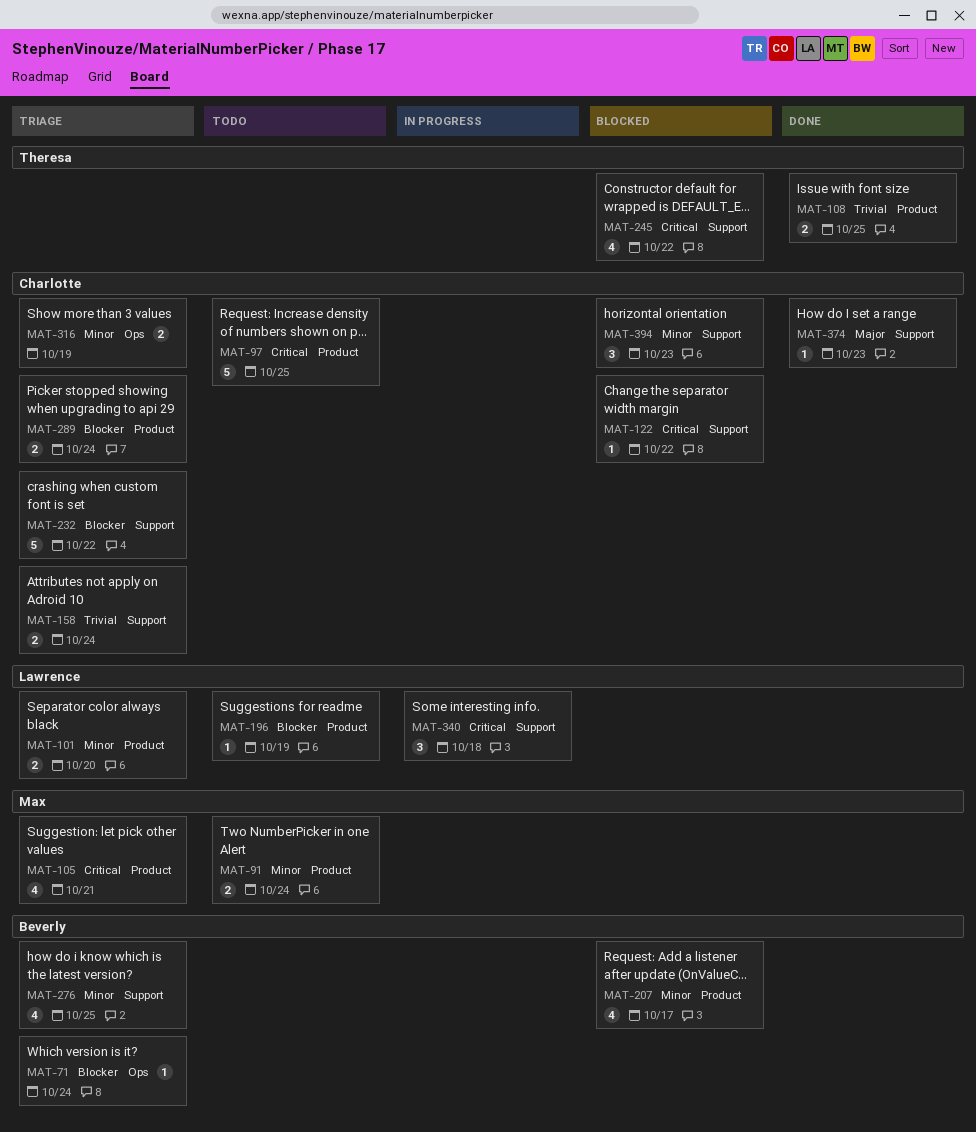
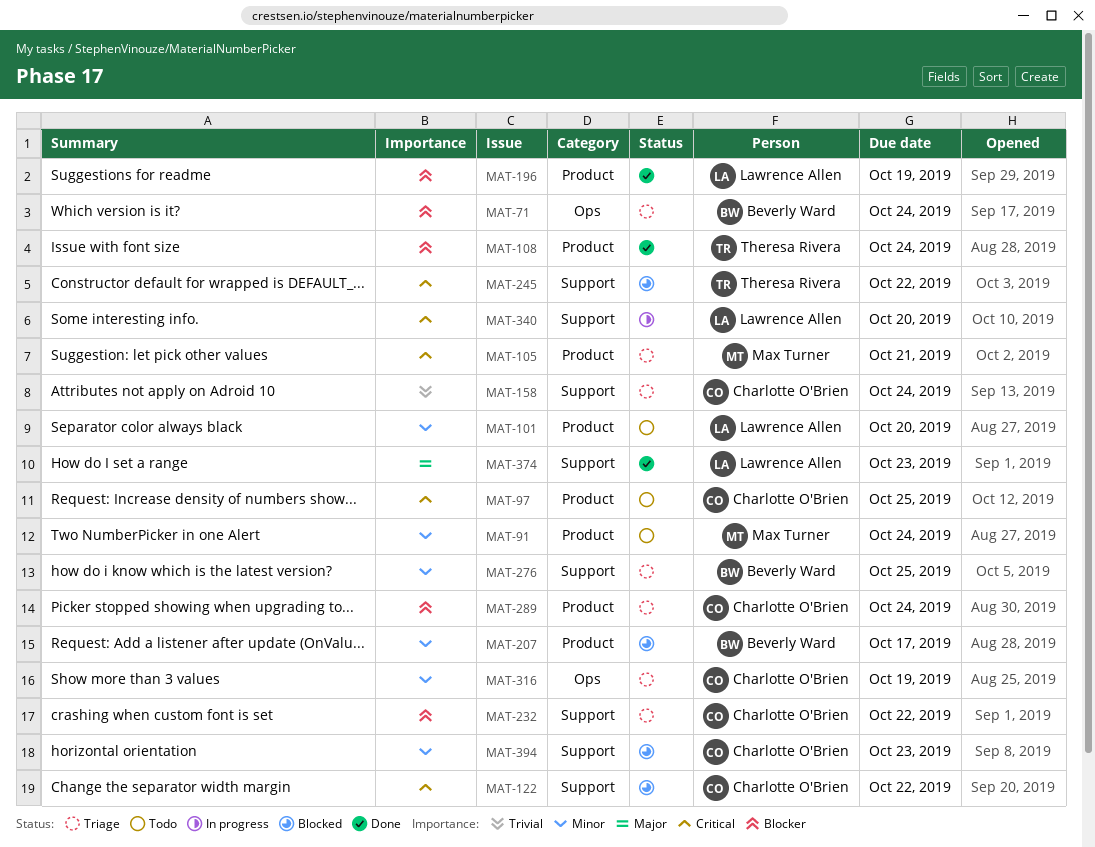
MAT-101, status: Triage -> Todo
MAT-108, priority: Trivial -> Blocker
MAT-108, due: Oct 25 -> Oct 24
MAT-196, status: Todo -> Done
MAT-340, due: Oct 18 -> Oct 20
MAT-374, owner: Charlotte O'Brien -> Lawrence Allen

